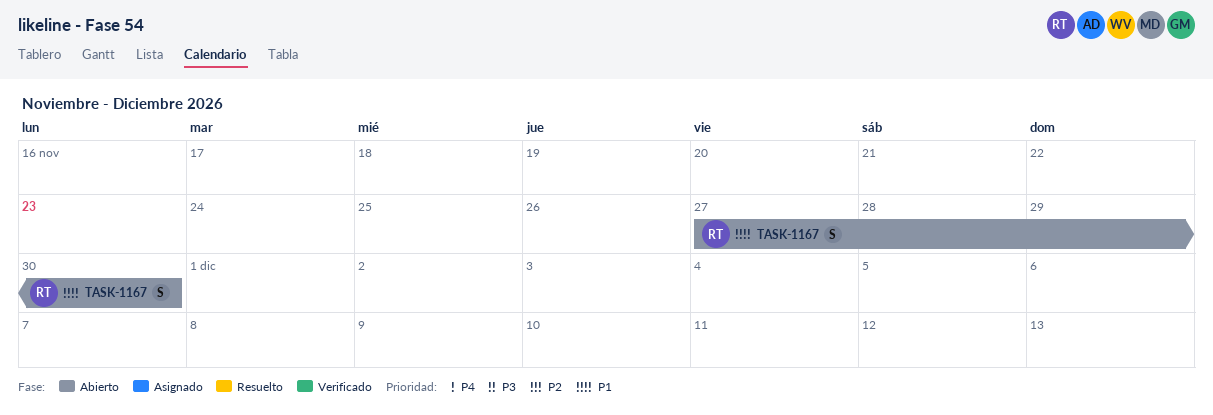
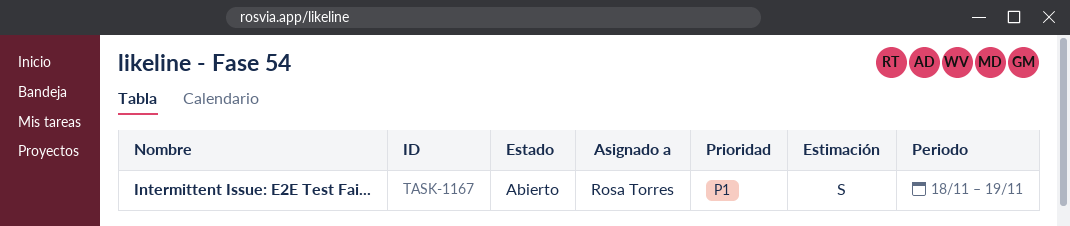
TASK-1167, start: Nov 27 -> Nov 18
TASK-1167, due: Nov 30 -> Nov 19

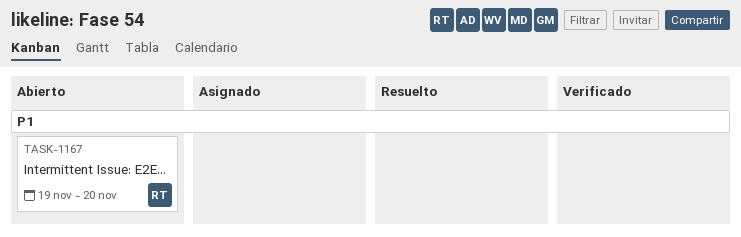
TASK-1167, start: Nov 18 -> Nov 19
TASK-1167, due: Nov 19 -> Nov 20

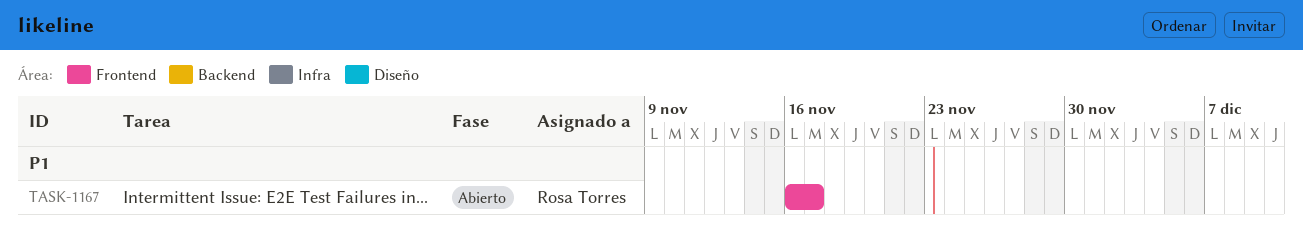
TASK-1167, start: Nov 19 -> Nov 16
TASK-1167, due: Nov 20 -> Nov 17

